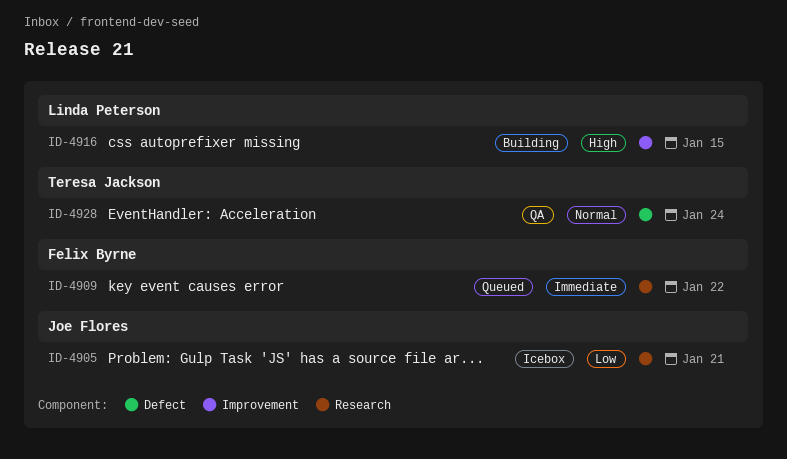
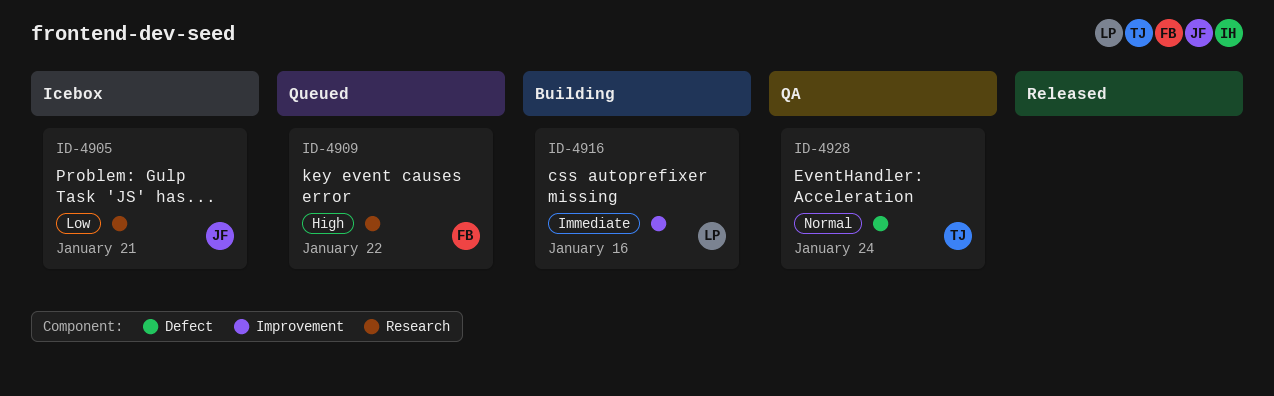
ID-4909, priority: Immediate -> High
ID-4916, priority: High -> Immediate
ID-4916, due: Jan 15 -> Jan 16

